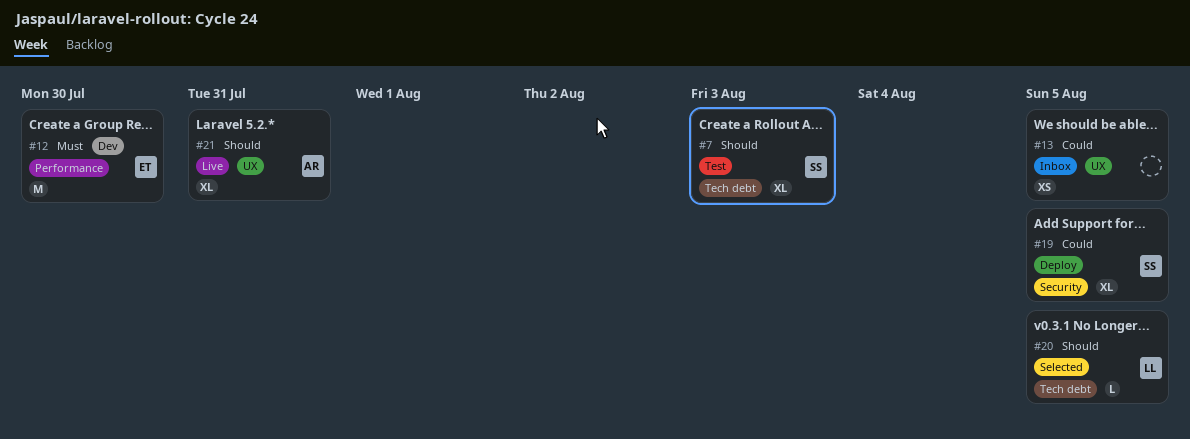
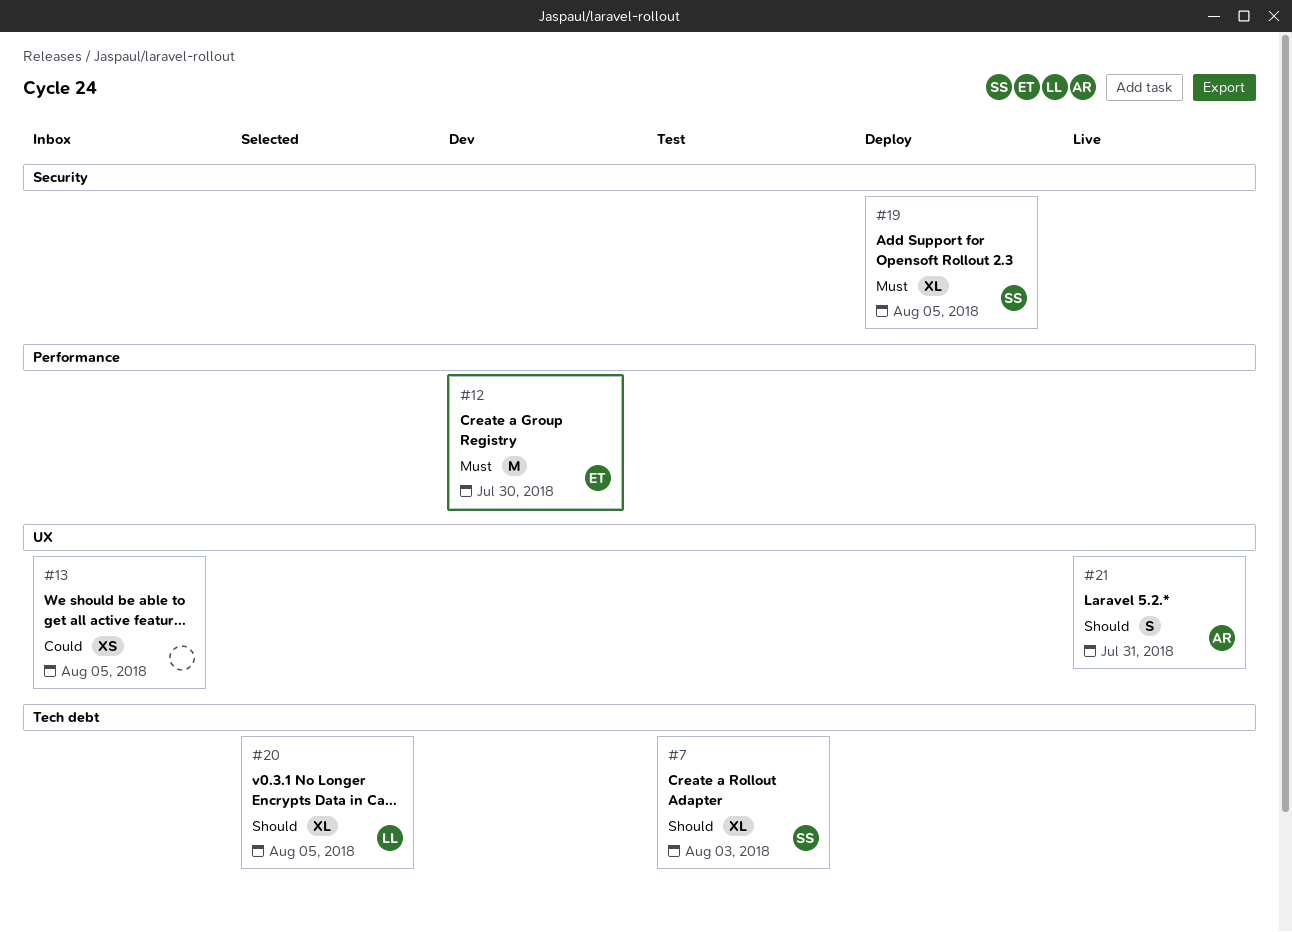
#19, priority: Could -> Must
#20, estimate: L -> XL
#21, estimate: XL -> S

